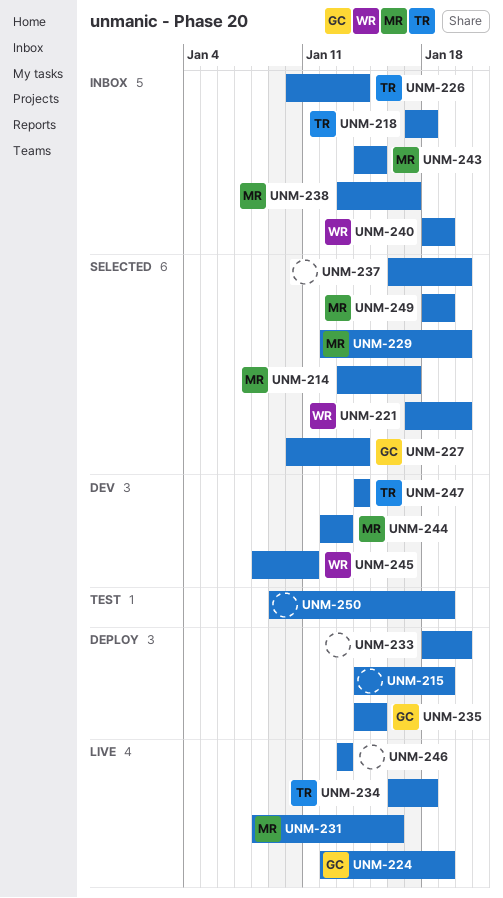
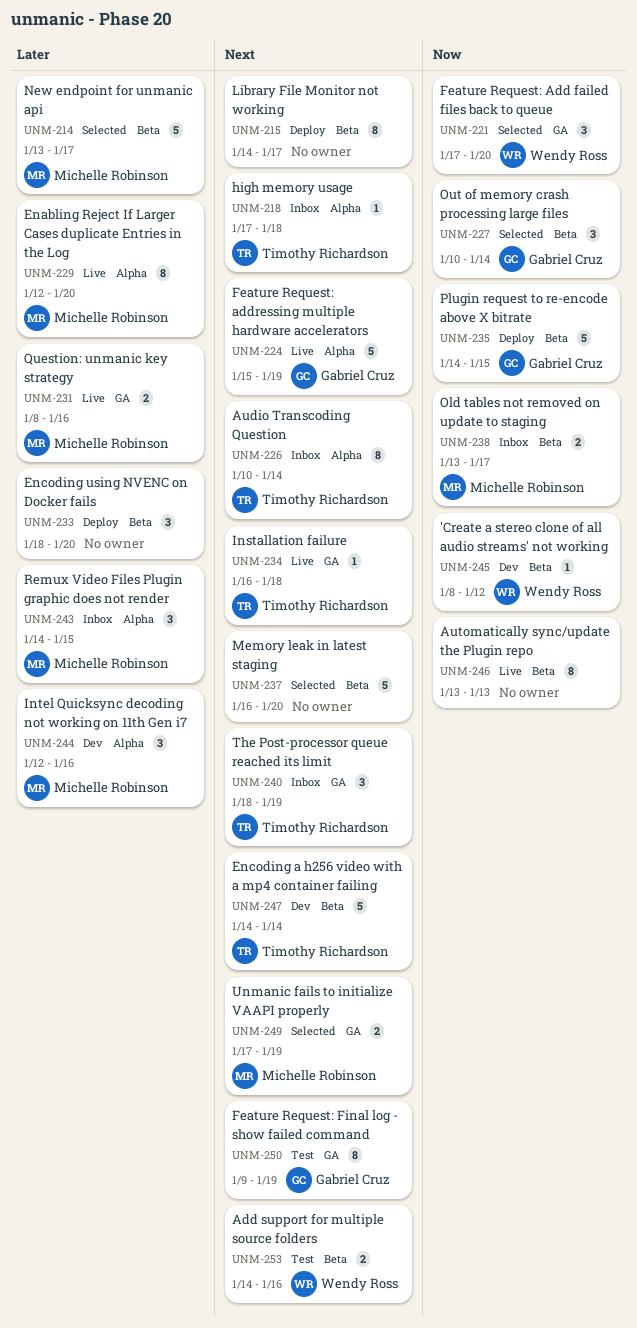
UNM-215, due: Jan 19 -> Jan 17
UNM-224, start: Jan 12 -> Jan 15
UNM-229, status: Selected -> Live
UNM-240, owner: Wendy Ross -> Timothy Richardson
UNM-244, due: Jan 13 -> Jan 16
UNM-245, due: Jan 11 -> Jan 12
UNM-249, start: Jan 18 -> Jan 17
UNM-250, owner: none -> Gabriel Cruz
UNM-253: none -> present

